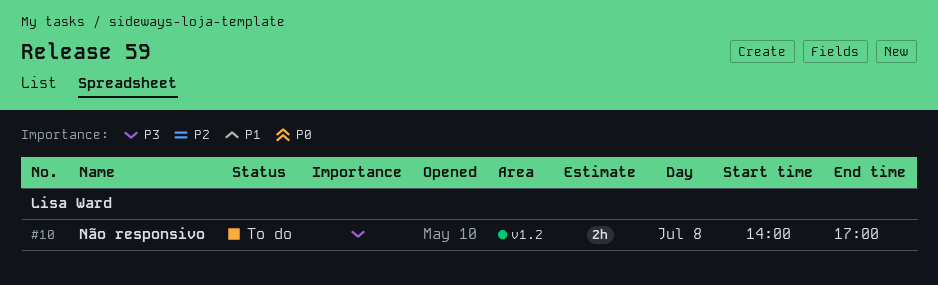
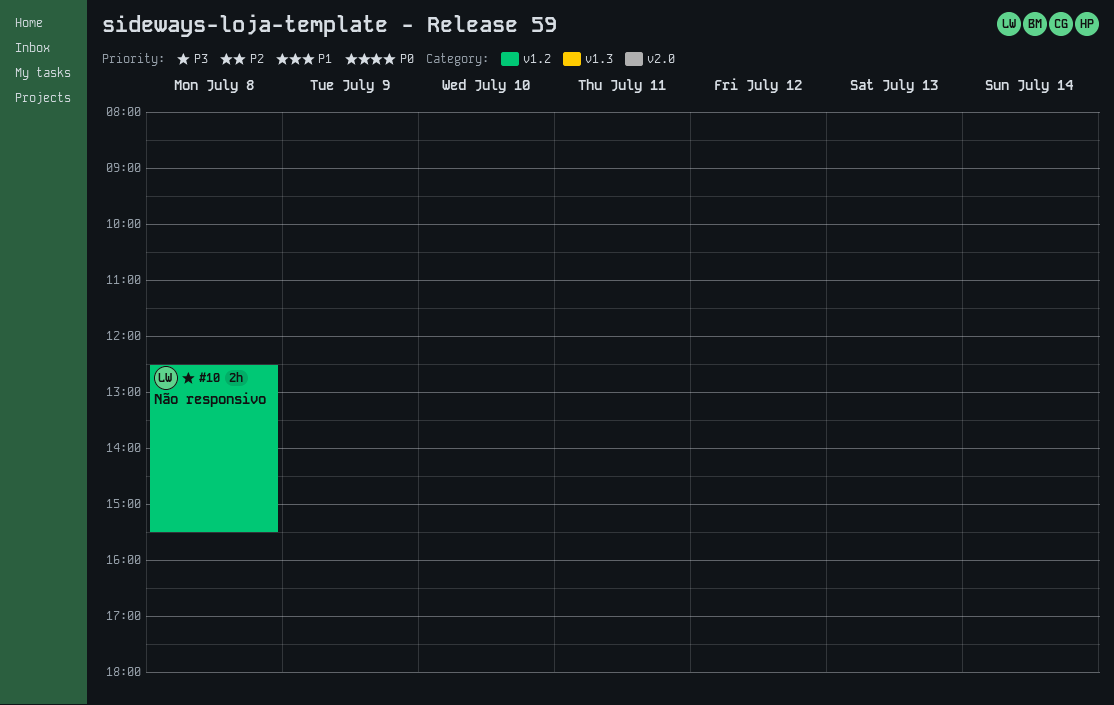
#10, begins: 14:00 -> 12:30
#10, ends: 17:00 -> 15:30

